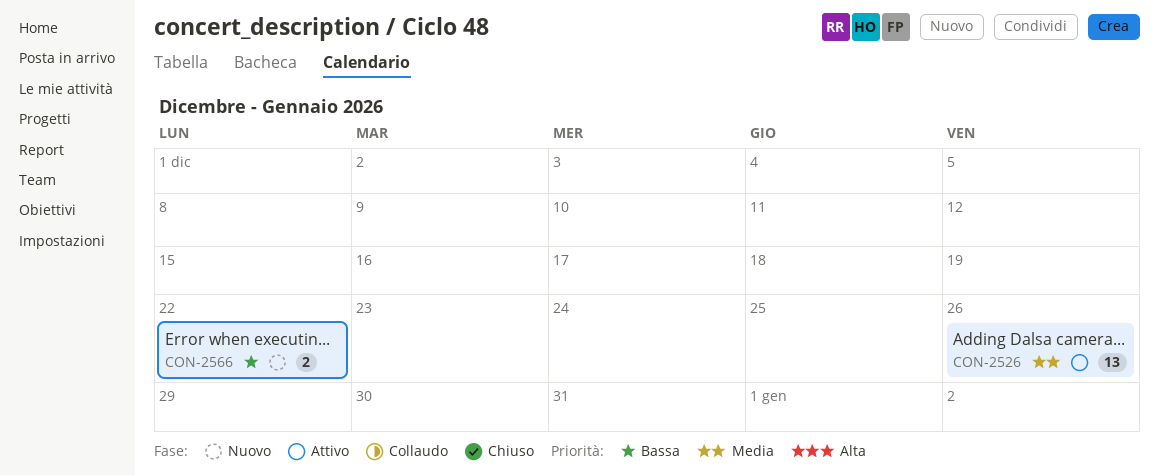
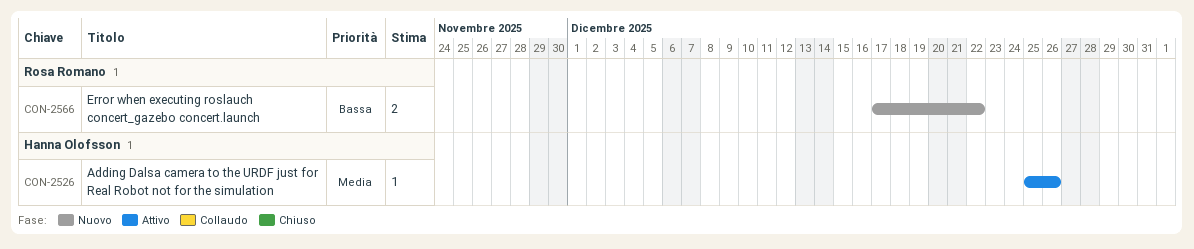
CON-2526, estimate: 13 -> 1

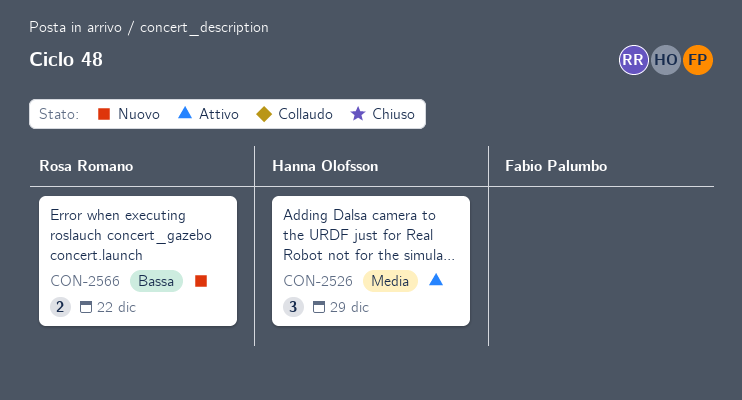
CON-2526, estimate: 1 -> 3
CON-2526, due: Dec 26 -> Dec 29

